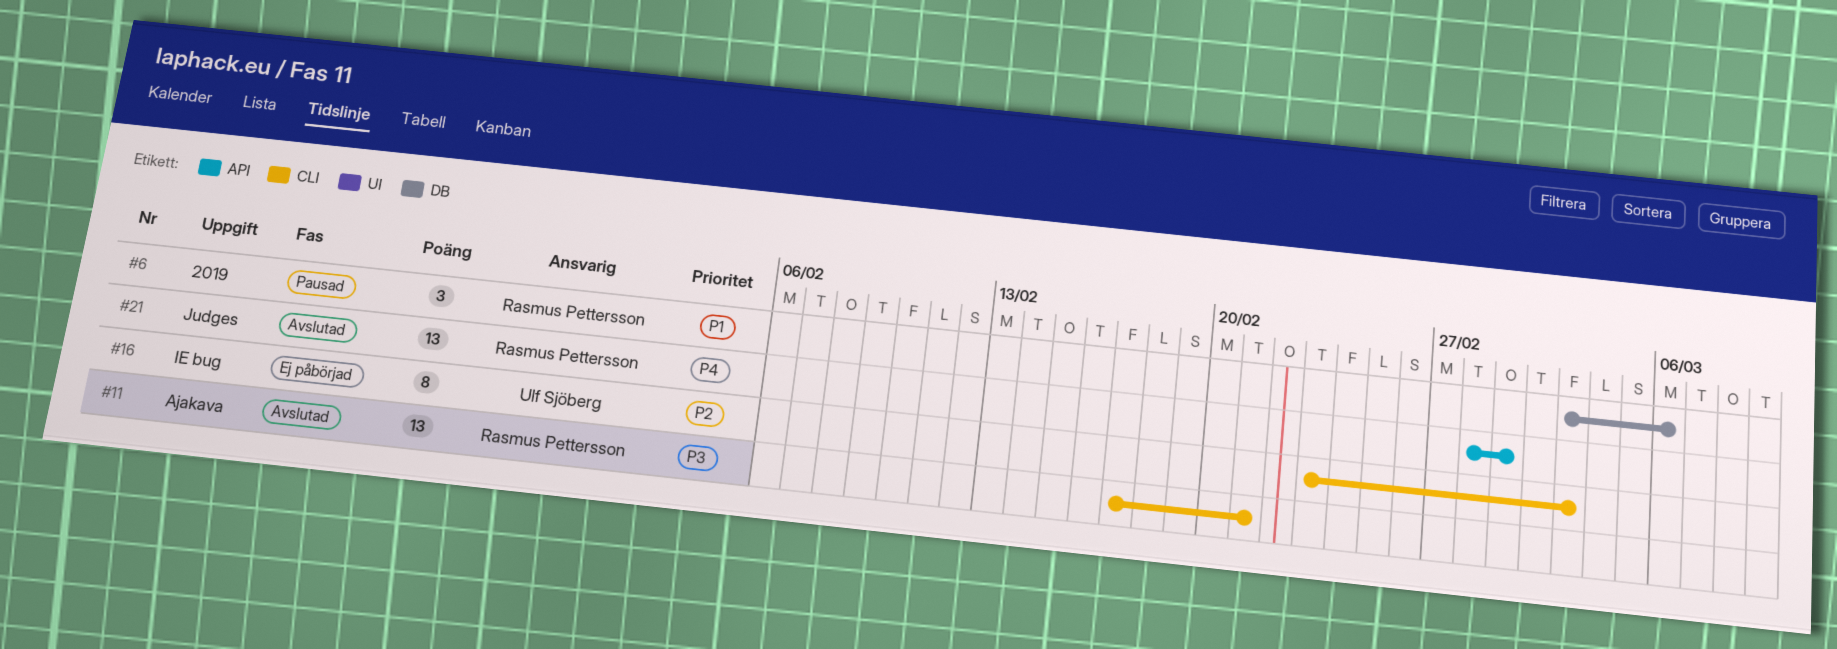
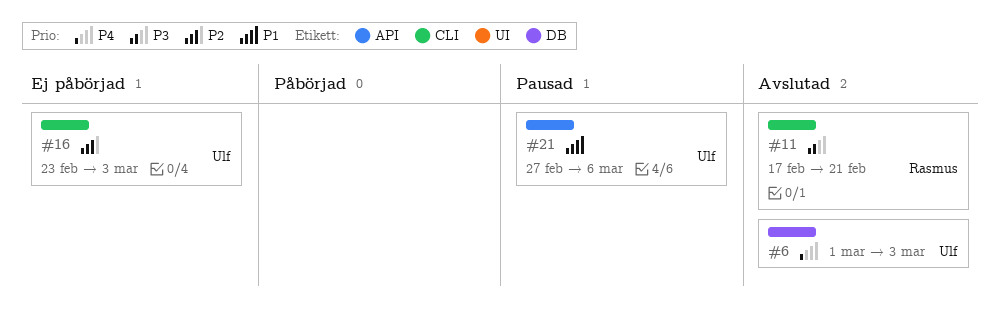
#6, status: Pausad -> Avslutad
#6, owner: Rasmus Pettersson -> Ulf Sjöberg
#6, priority: P1 -> P4
#6, start: Mar 3 -> Mar 1
#6, due: Mar 6 -> Mar 3
#21, status: Avslutad -> Pausad
#21, owner: Rasmus Pettersson -> Ulf Sjöberg
#21, priority: P4 -> P1
#21, start: Feb 28 -> Feb 27
#21, due: Mar 1 -> Mar 6

